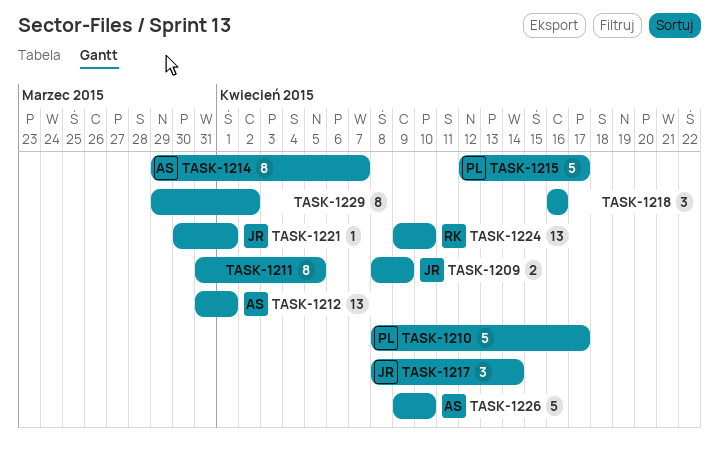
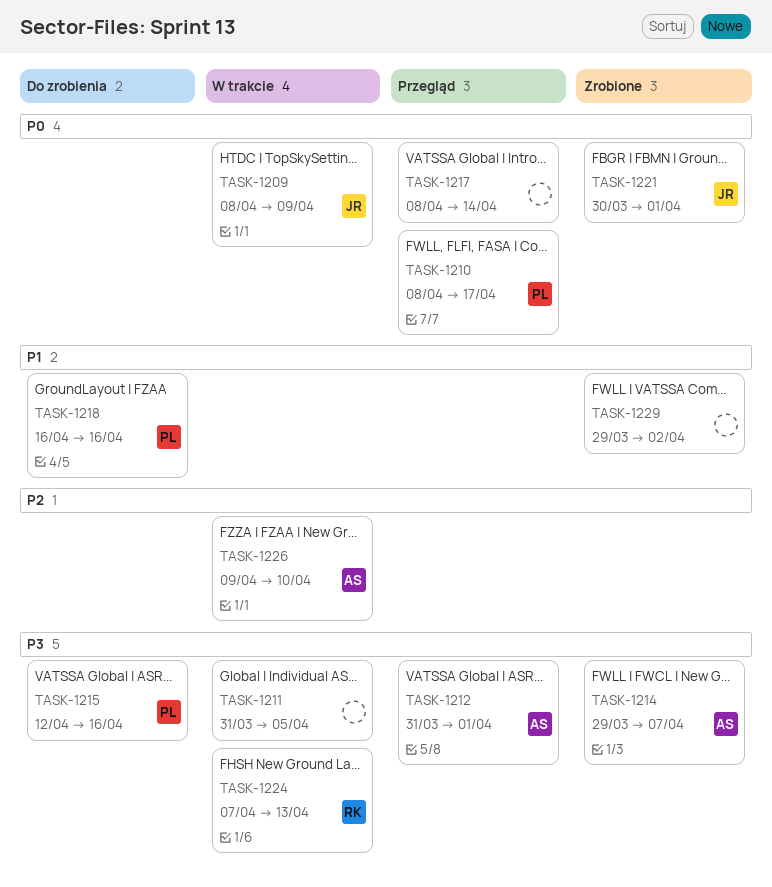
TASK-1215, due: Apr 17 -> Apr 16
TASK-1217, owner: JR -> none
TASK-1218, owner: none -> PL
TASK-1224, start: Apr 9 -> Apr 7
TASK-1224, due: Apr 10 -> Apr 13

